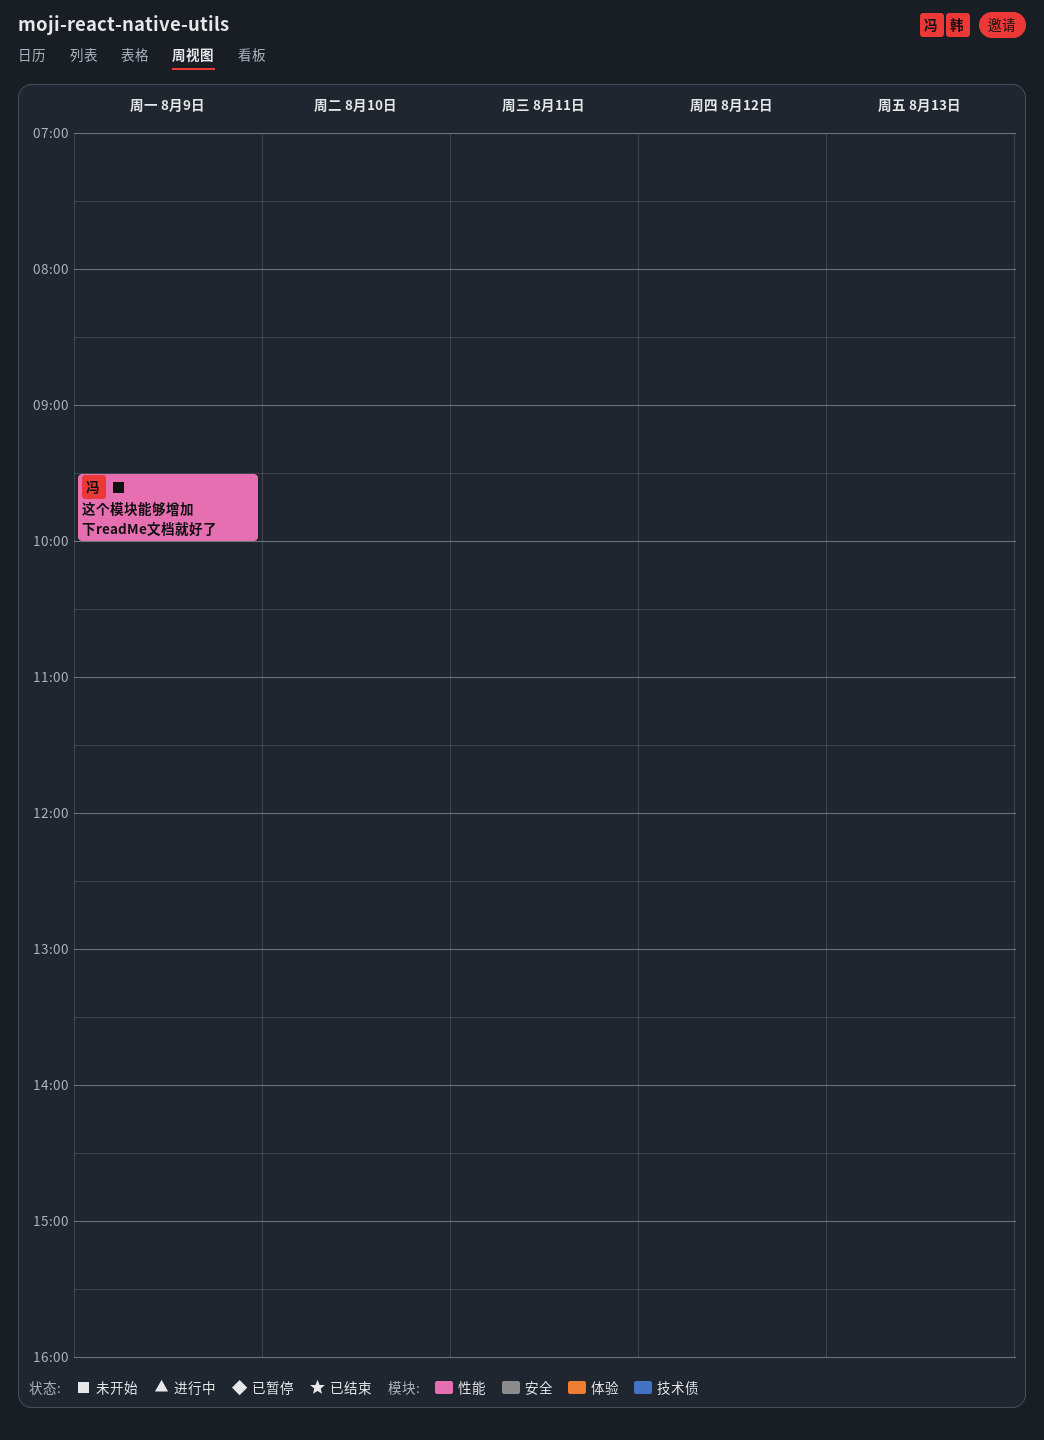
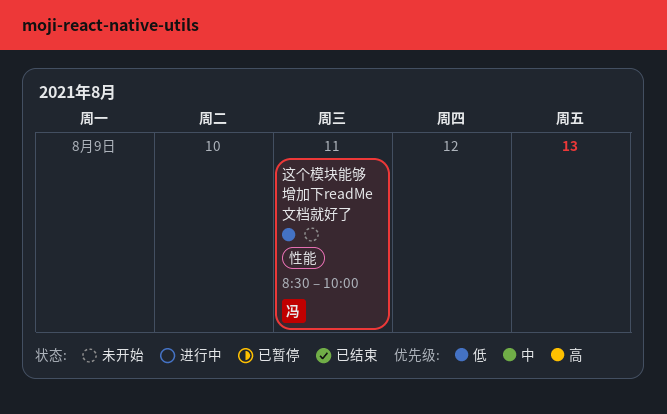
这个模块能够增加下readMe文档就好了, day: Aug 9 -> Aug 11
这个模块能够增加下readMe文档就好了, begins: 09:30 -> 08:30

